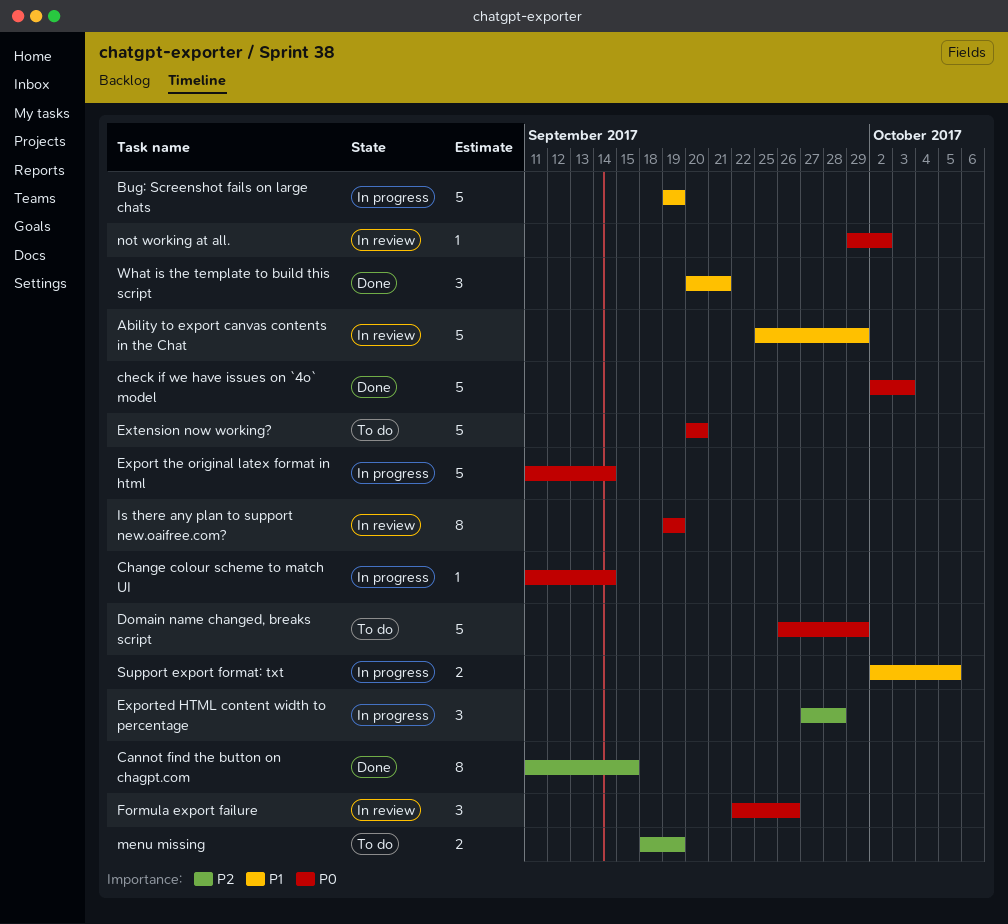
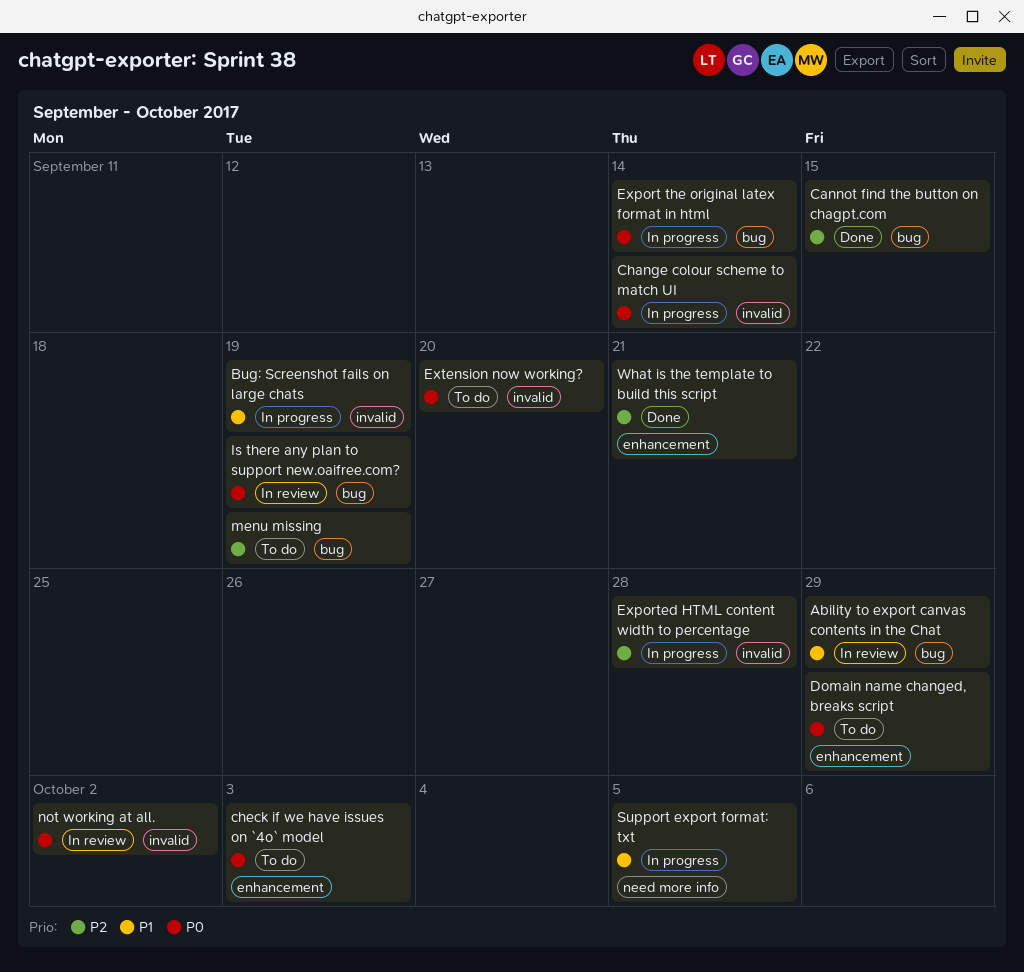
check if we have issues on `4o` model, status: Done -> To do
Formula export failure: present -> none
What is the template to build this script, priority: P1 -> P2

